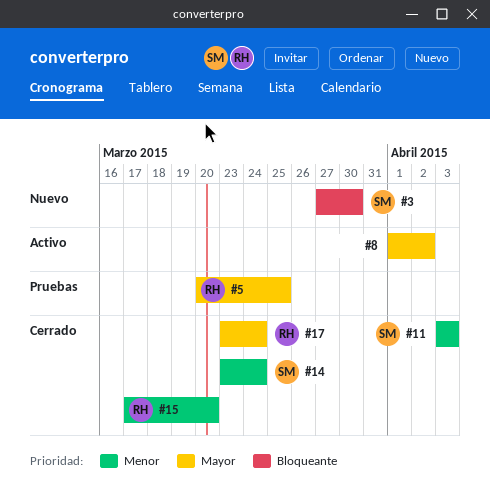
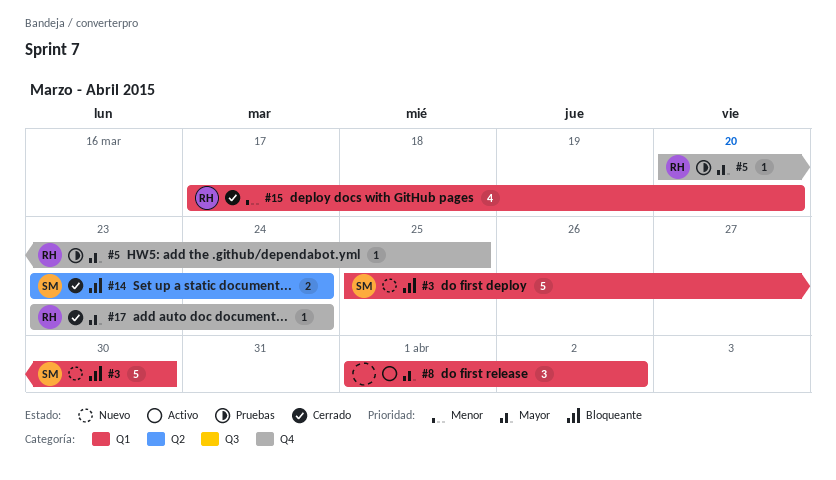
#3, start: Mar 27 -> Mar 25
#11: present -> none
#14, priority: Menor -> Bloqueante

